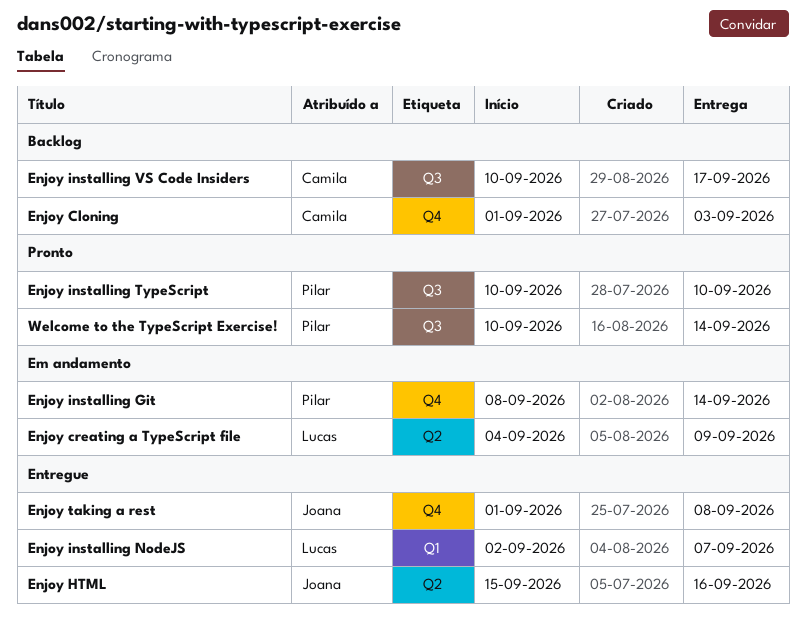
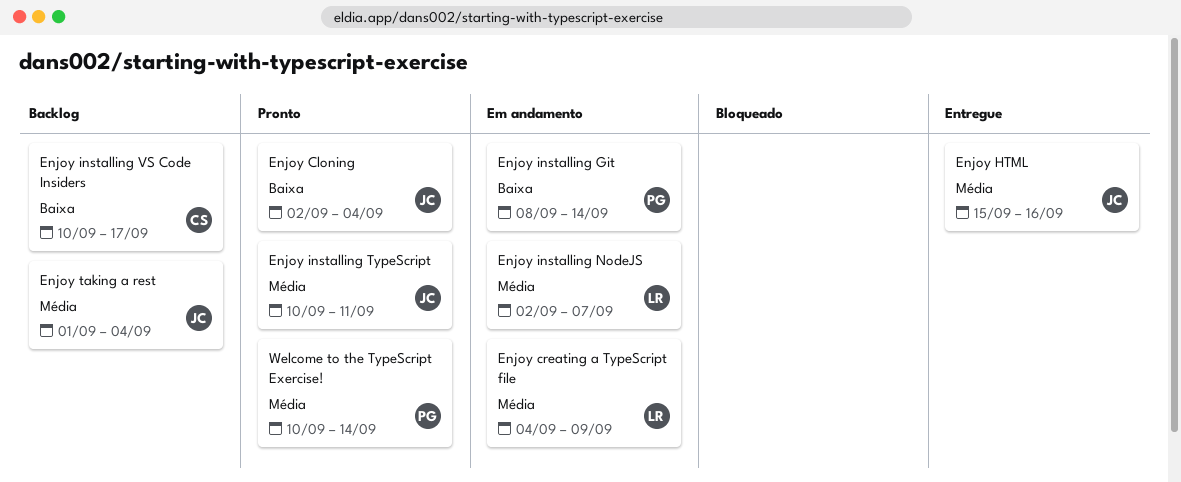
Enjoy Cloning, status: Backlog -> Pronto
Enjoy Cloning, owner: Camila -> Joana
Enjoy Cloning, start: Sep 1 -> Sep 2
Enjoy Cloning, due: Sep 3 -> Sep 4
Enjoy installing NodeJS, status: Entregue -> Em andamento
Enjoy installing TypeScript, owner: Pilar -> Joana
Enjoy installing TypeScript, due: Sep 10 -> Sep 11
Enjoy taking a rest, status: Entregue -> Backlog
Enjoy taking a rest, due: Sep 8 -> Sep 4

